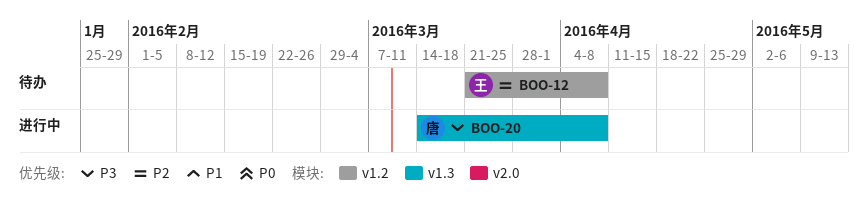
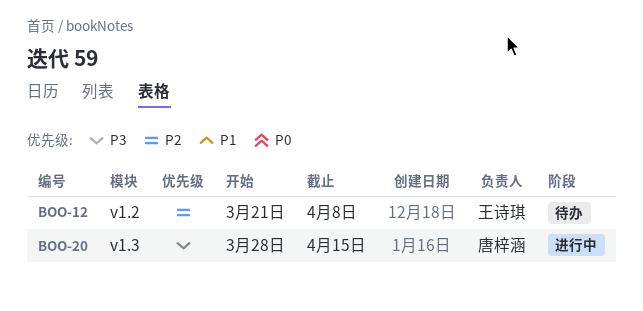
BOO-20, start: Mar 14 -> Mar 28
BOO-20, due: Apr 8 -> Apr 15

